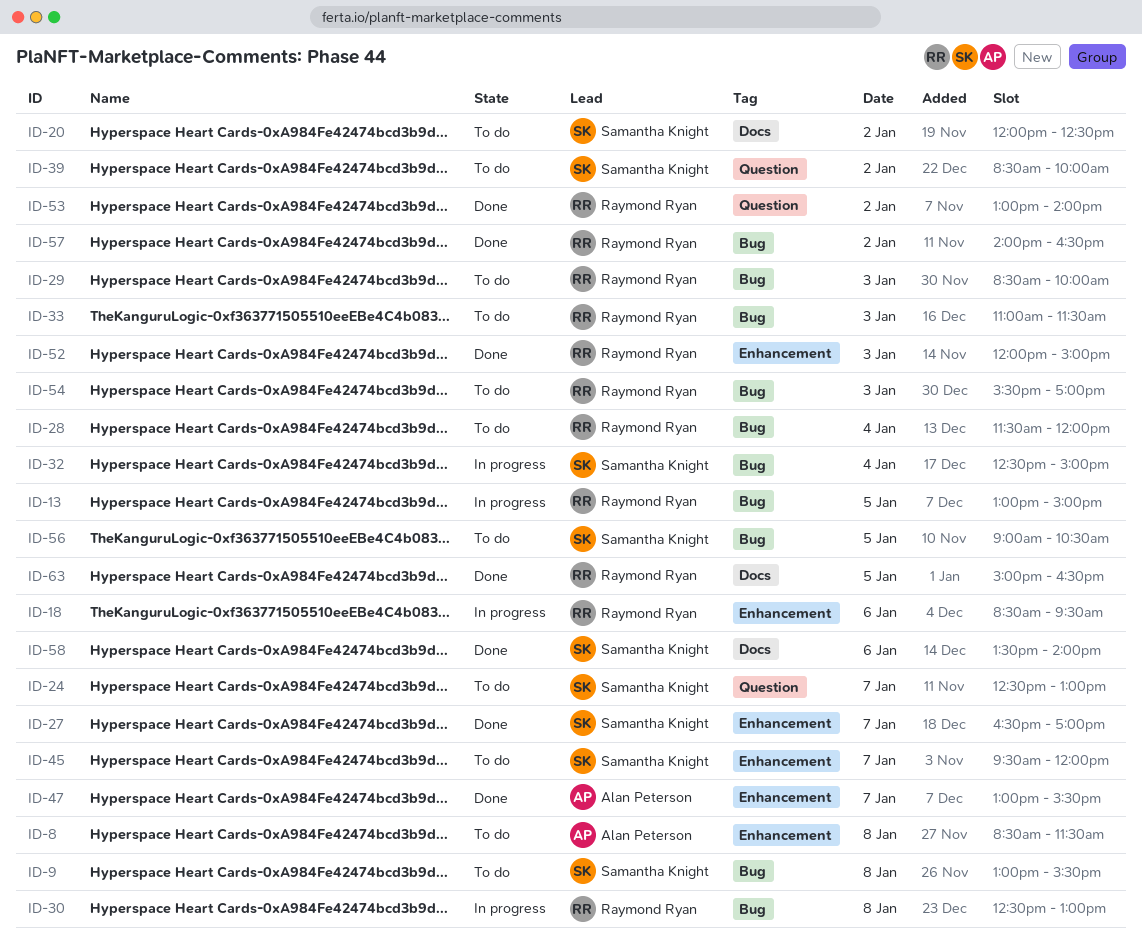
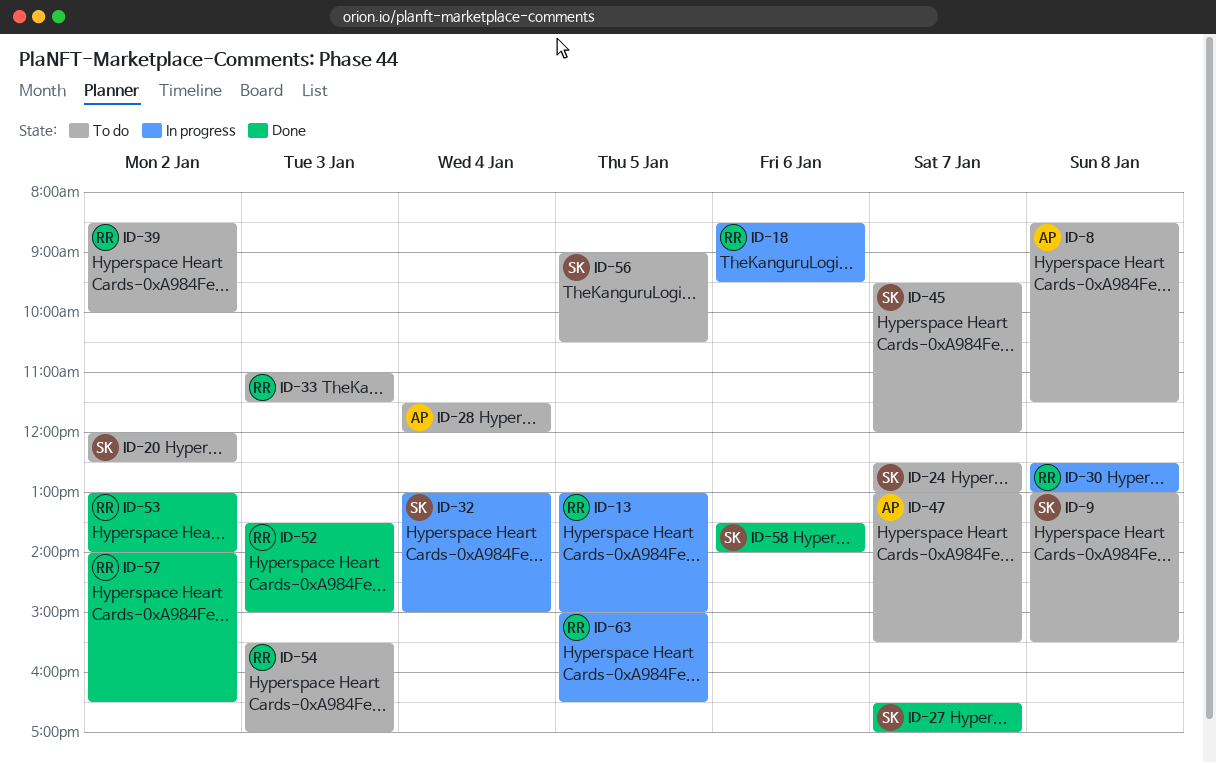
ID-28, owner: Raymond Ryan -> Alan Peterson
ID-29: present -> none
ID-32, begins: 12:30 -> 13:00
ID-39, owner: Samantha Knight -> Raymond Ryan
ID-47, status: Done -> To do
ID-52, begins: 12:00 -> 13:30
ID-63, status: Done -> In progress

